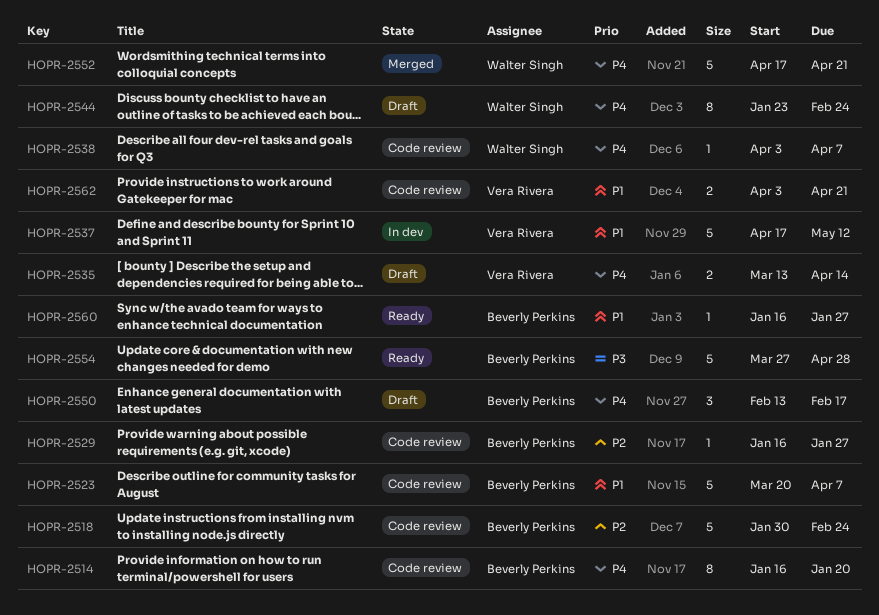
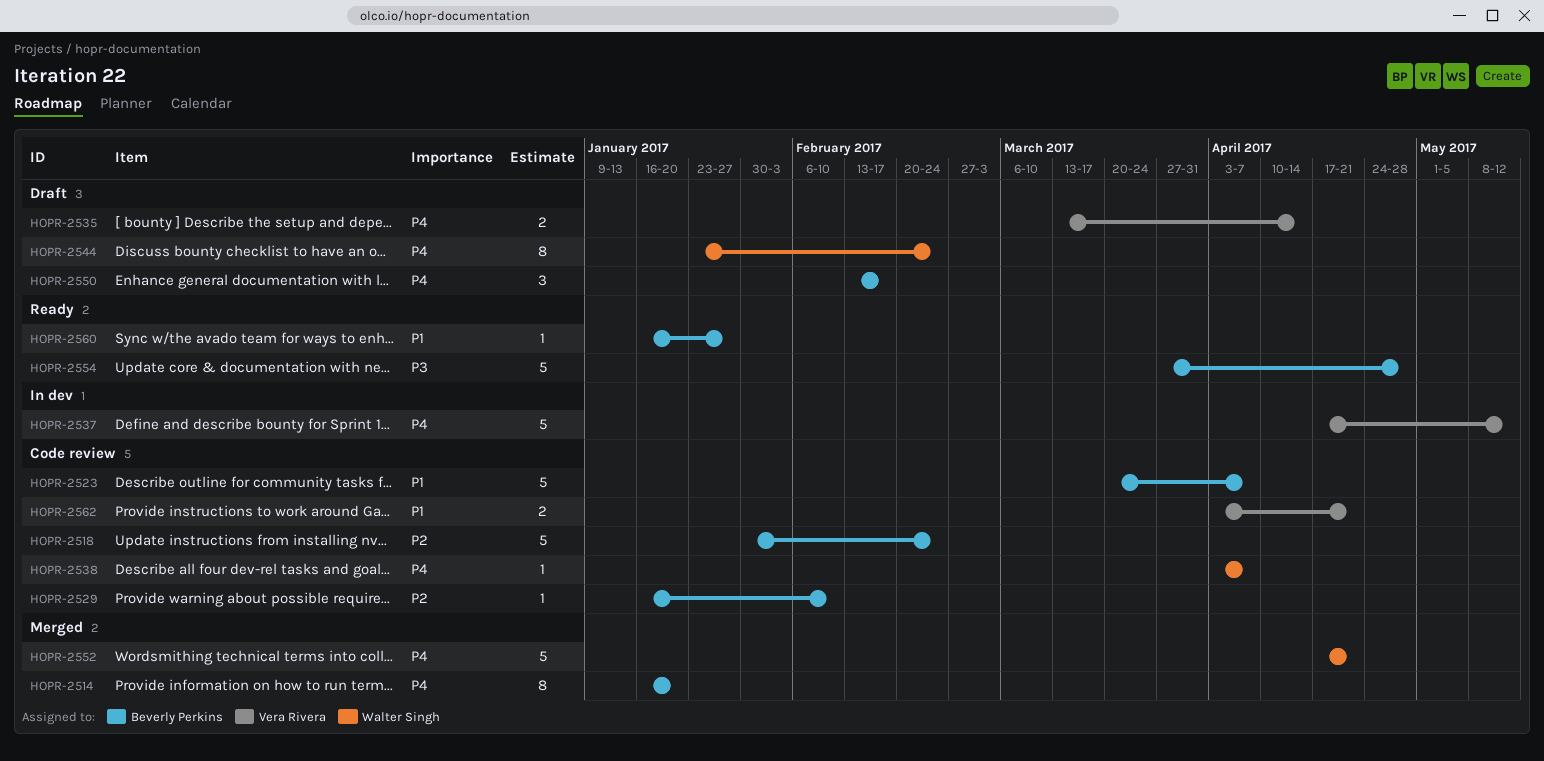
HOPR-2514, status: Code review -> Merged
HOPR-2529, due: Jan 27 -> Feb 10
HOPR-2537, priority: P1 -> P4

